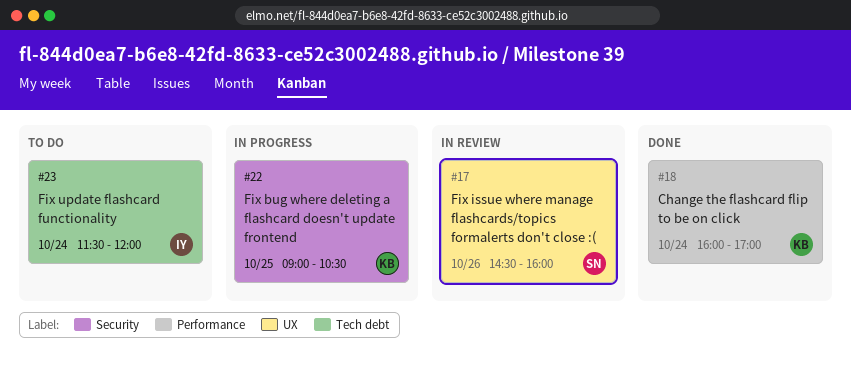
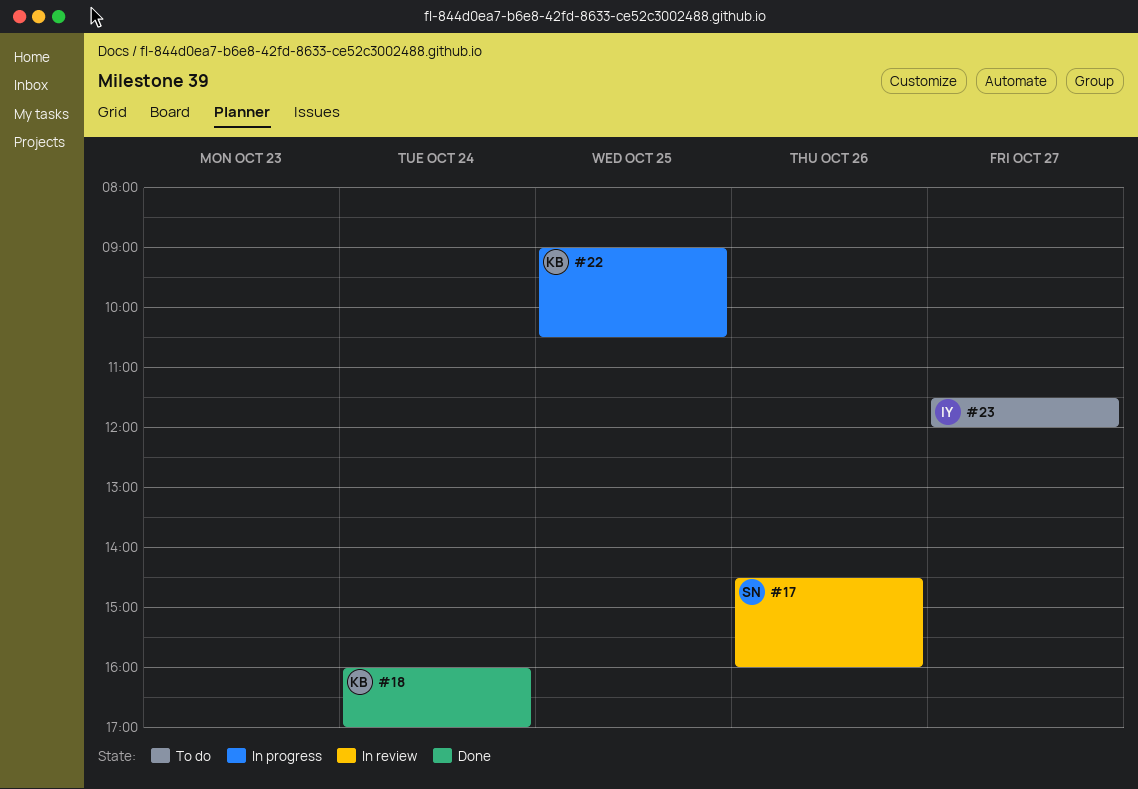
#23, day: Oct 24 -> Oct 27

